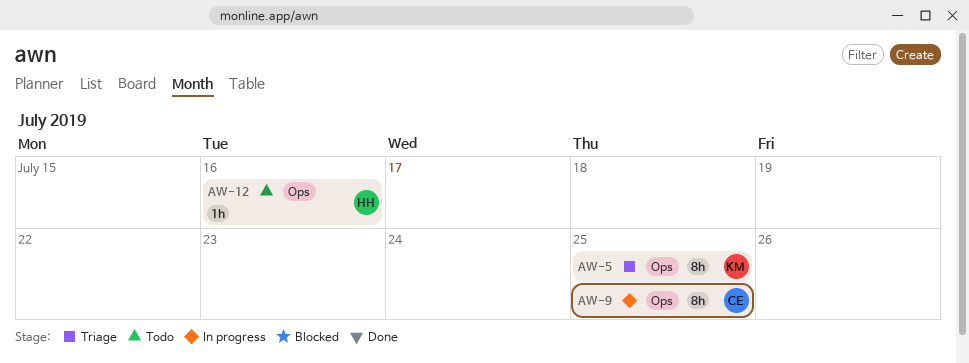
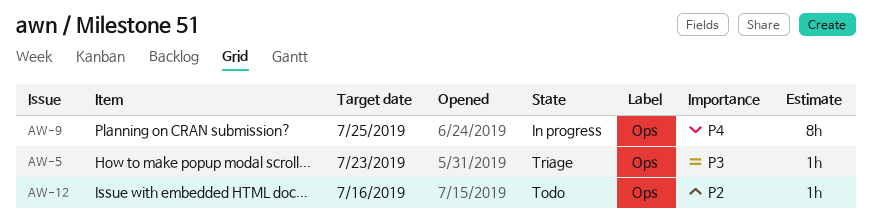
AW-5, estimate: 8h -> 1h
AW-5, due: Jul 25 -> Jul 23

